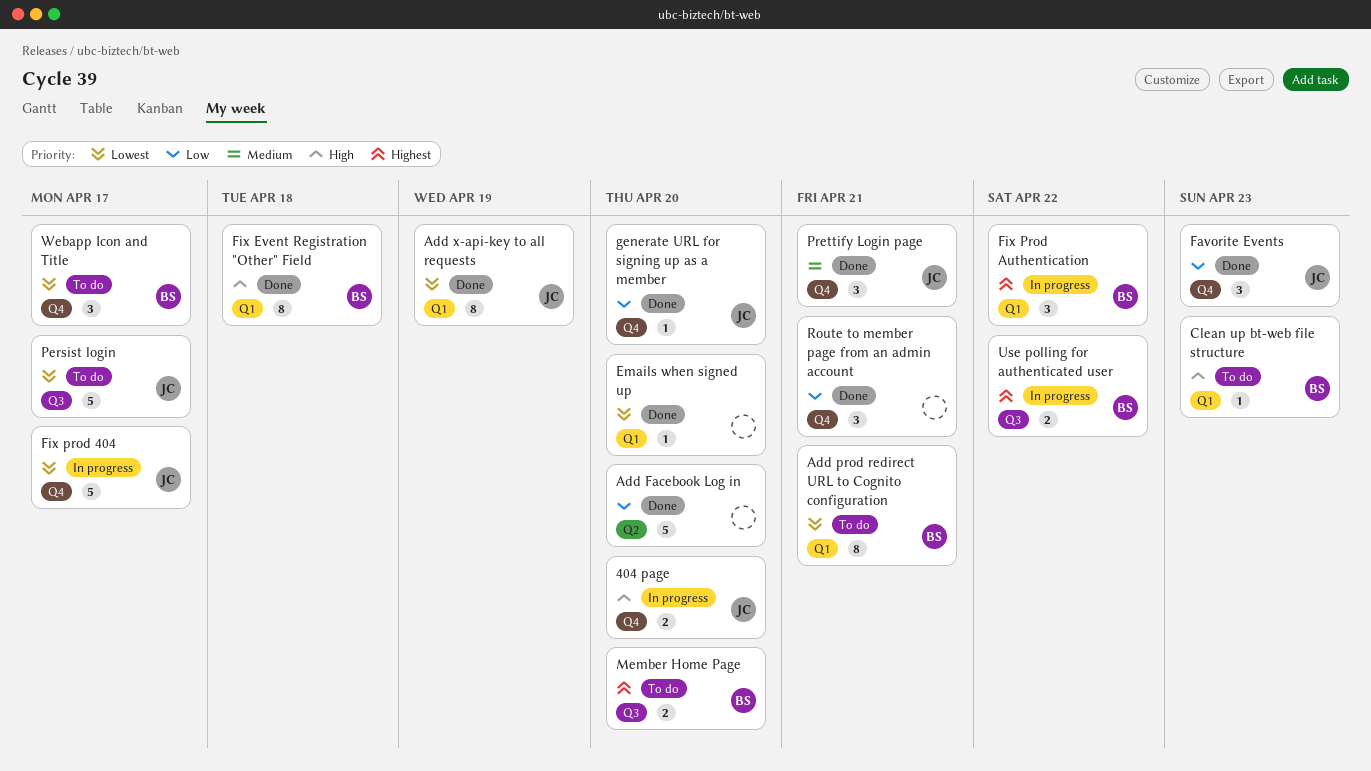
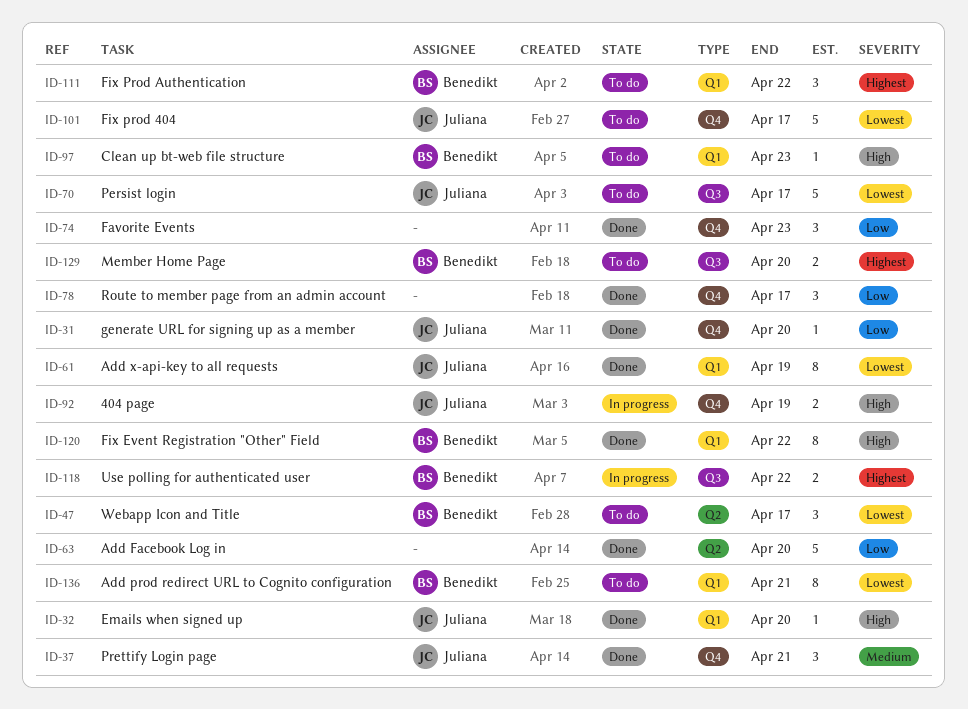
404 page, due: Apr 20 -> Apr 19
Emails when signed up, owner: none -> Juliana
Emails when signed up, priority: Lowest -> High
Favorite Events, owner: Juliana -> none
Fix Event Registration "Other" Field, due: Apr 18 -> Apr 22
Fix prod 404, status: In progress -> To do
Fix Prod Authentication, status: In progress -> To do
Route to member page from an admin account, due: Apr 21 -> Apr 17
Webapp Icon and Title, label: Q4 -> Q2

